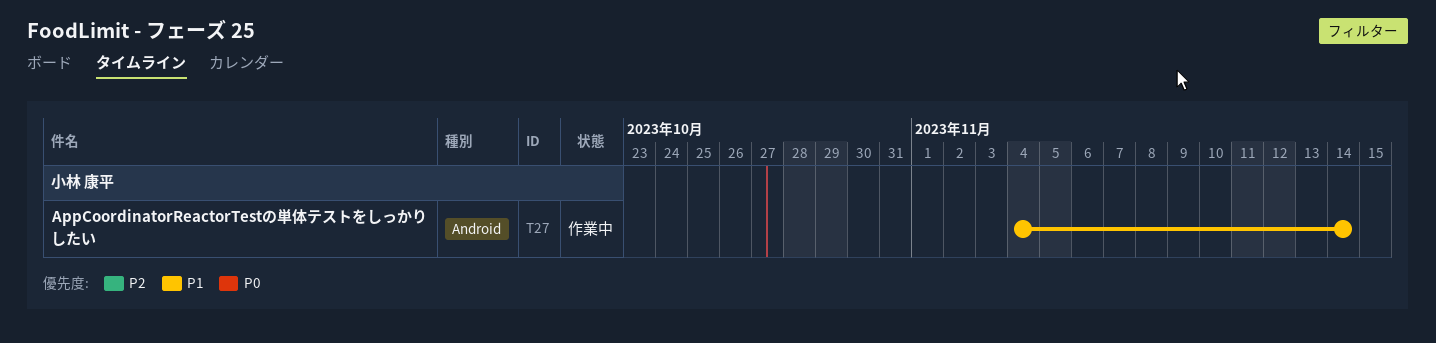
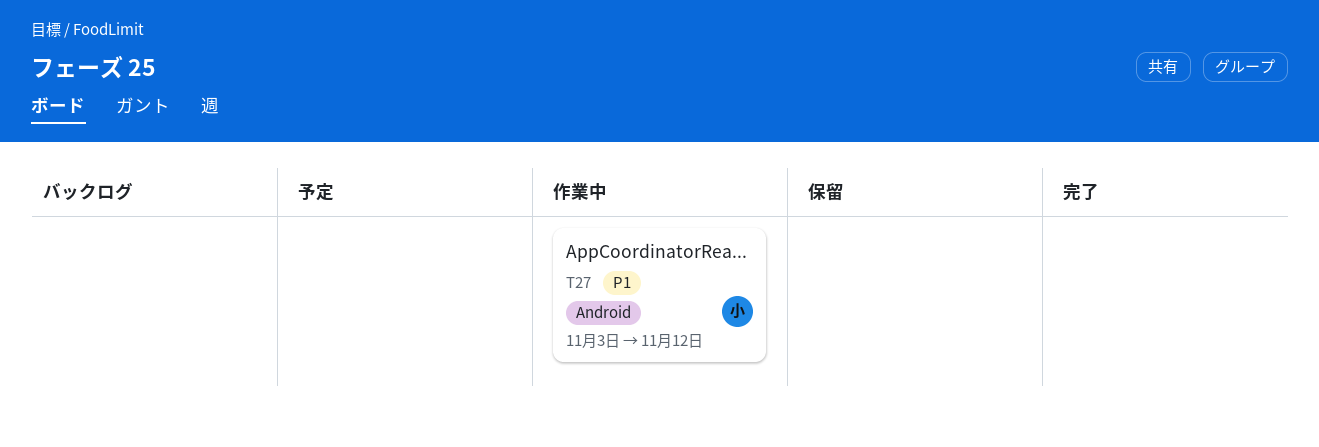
T27, start: Nov 4 -> Nov 3
T27, due: Nov 14 -> Nov 12

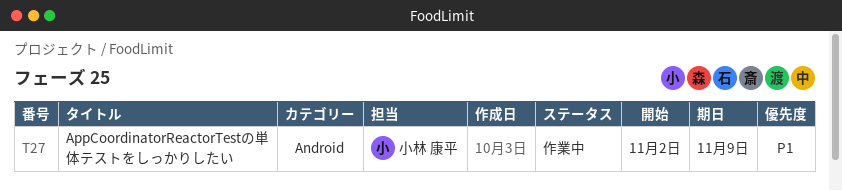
T27, start: Nov 3 -> Nov 2
T27, due: Nov 12 -> Nov 9

